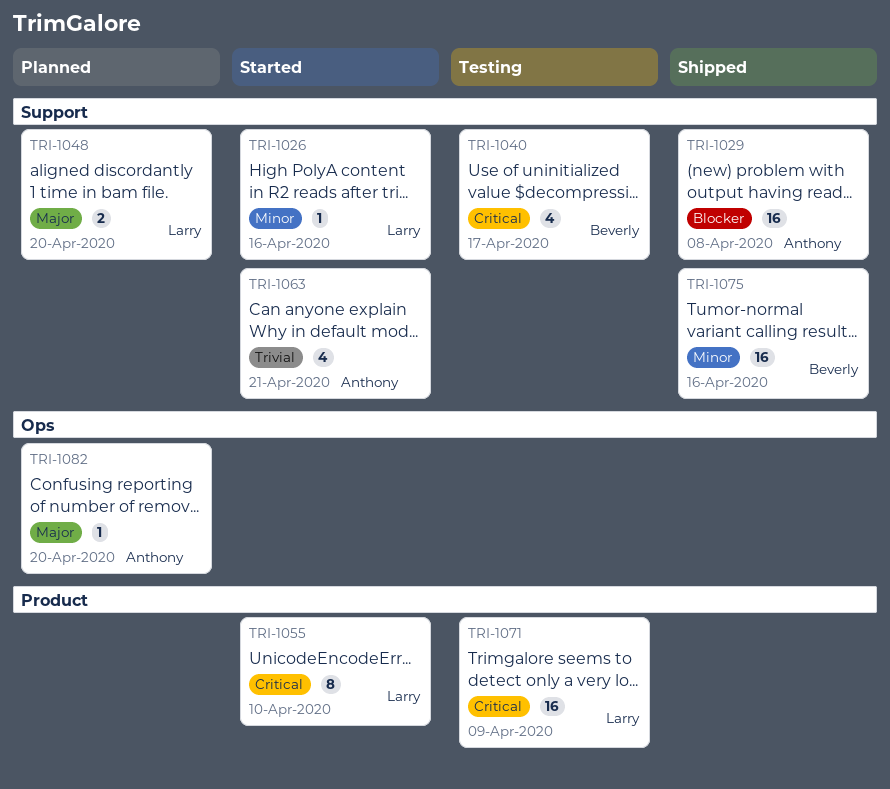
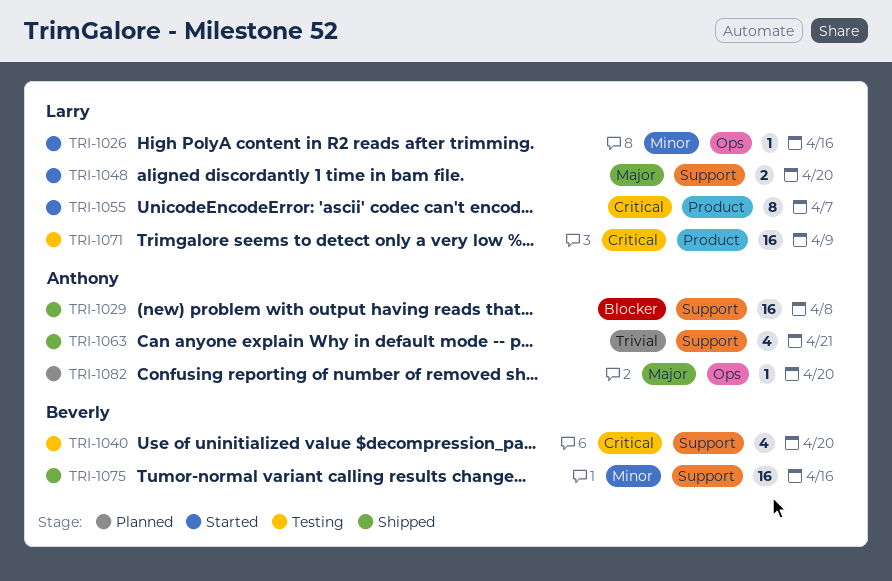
TRI-1026, label: Support -> Ops
TRI-1040, due: Apr 17 -> Apr 20
TRI-1048, status: Planned -> Started
TRI-1055, due: Apr 10 -> Apr 7
TRI-1063, status: Started -> Shipped

